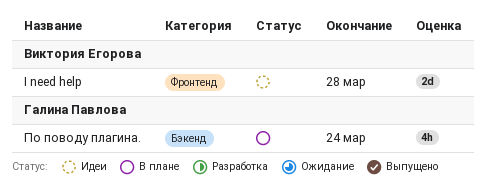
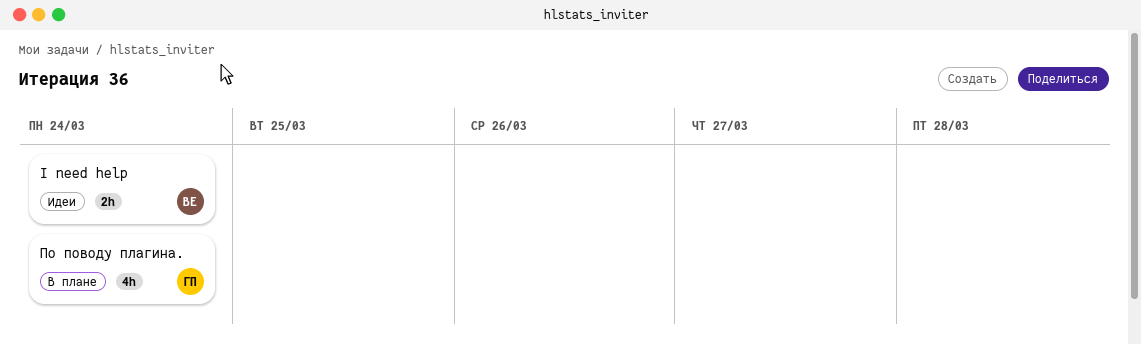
I need help, estimate: 2d -> 2h
I need help, due: Mar 28 -> Mar 24

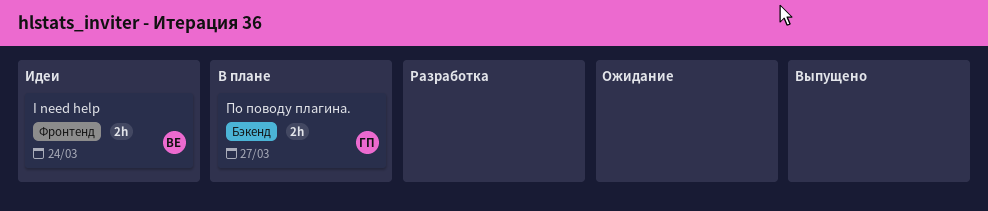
По поводу плагина., estimate: 4h -> 2h
По поводу плагина., due: Mar 24 -> Mar 27

